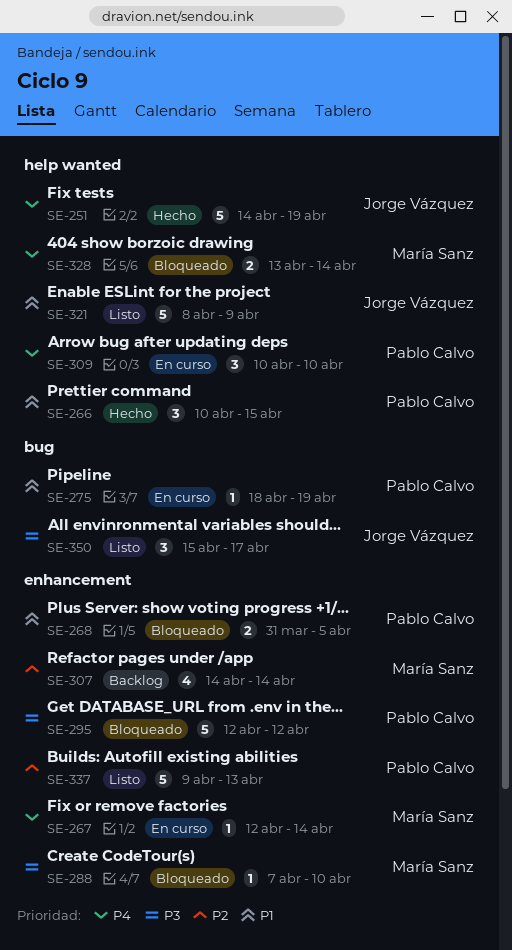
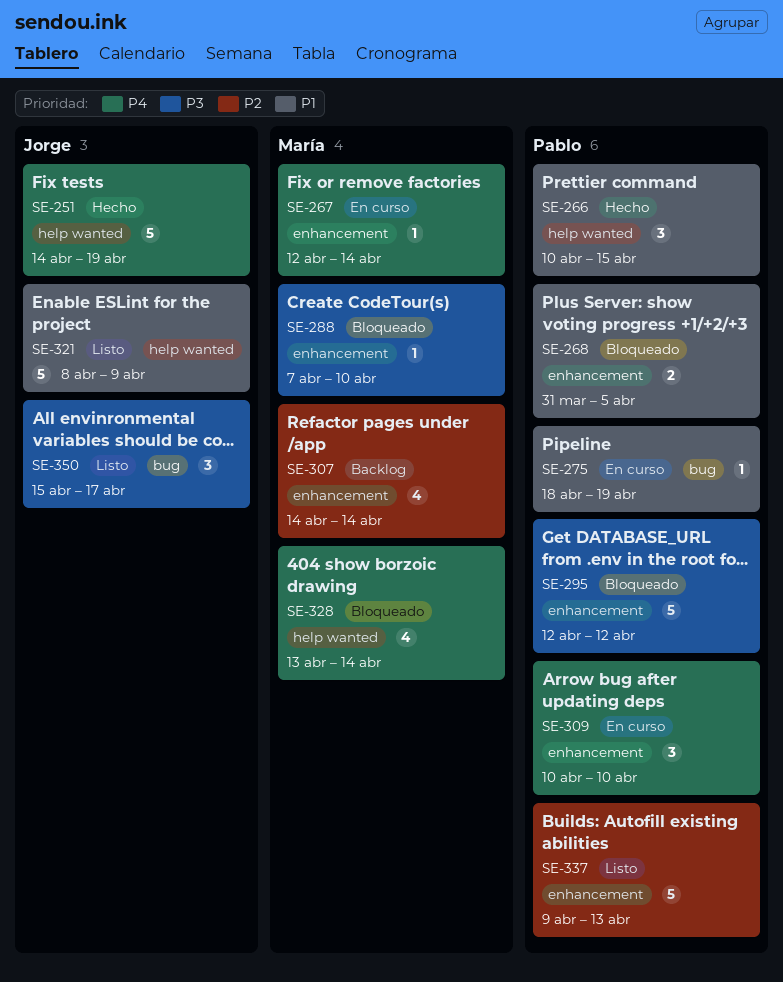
SE-309, label: help wanted -> enhancement
SE-328, estimate: 2 -> 4

